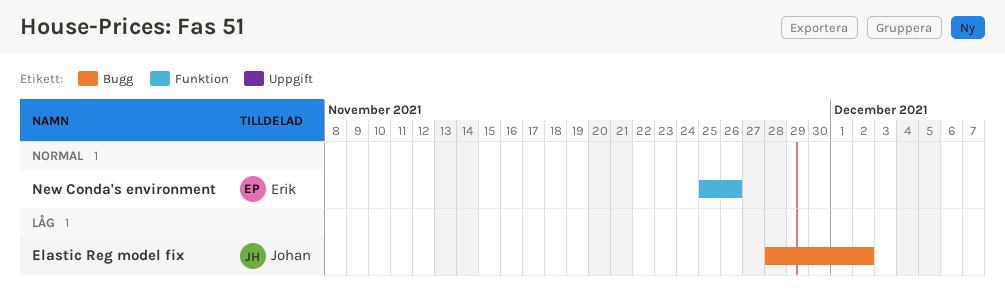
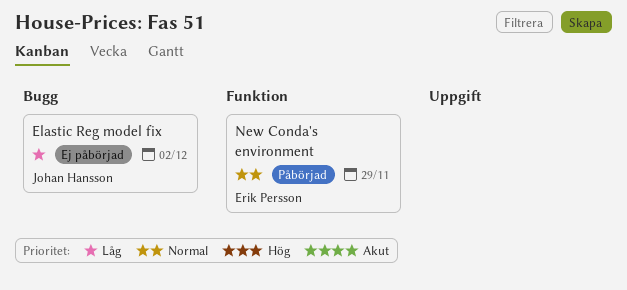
New Conda's environment, due: Nov 26 -> Nov 29

